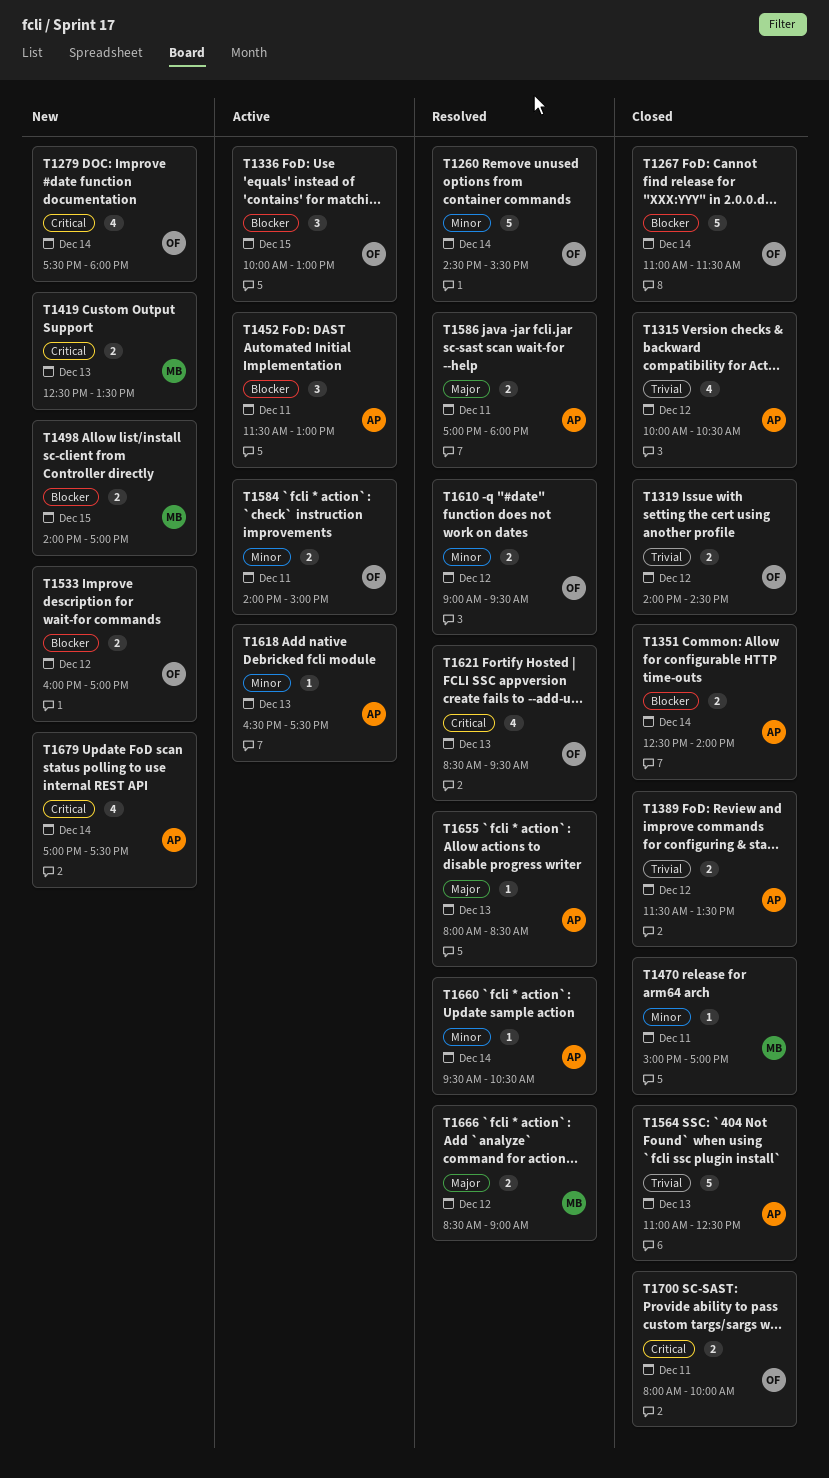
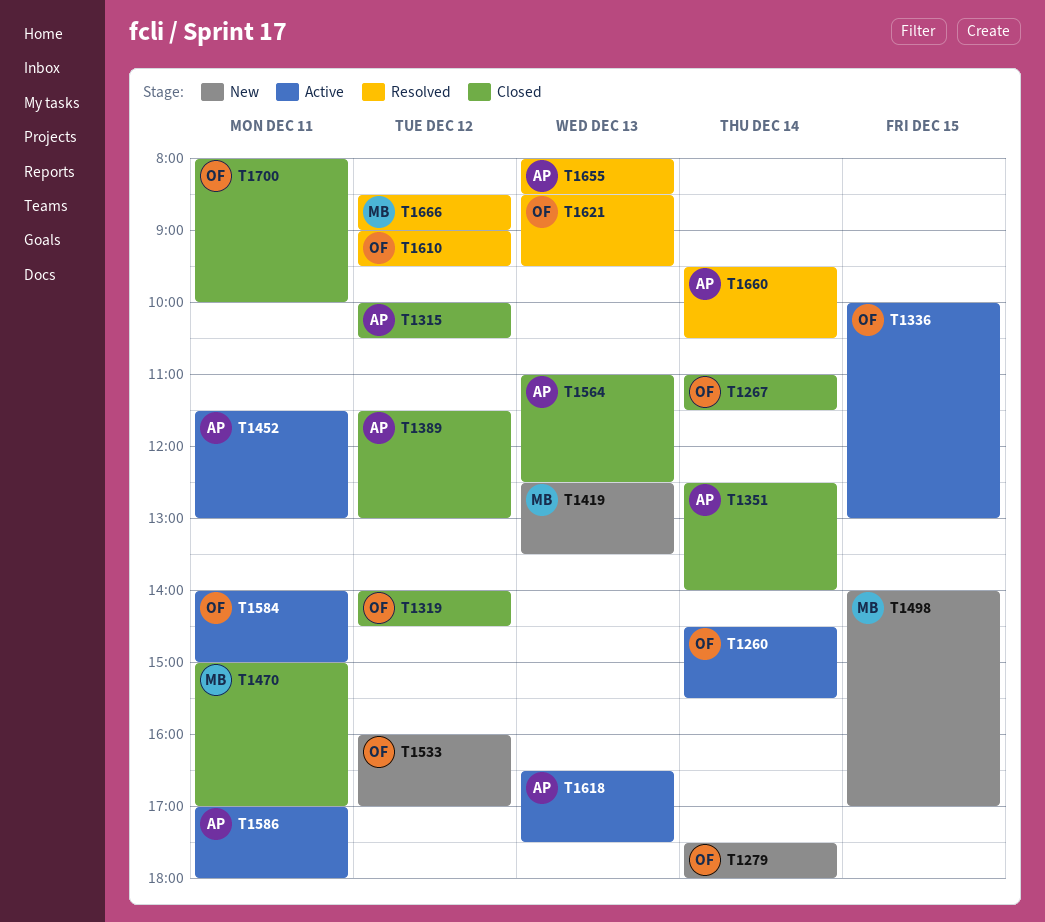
T1260, status: Resolved -> Active
T1389, ends: 13:30 -> 13:00
T1586, status: Resolved -> Active
T1679: present -> none

